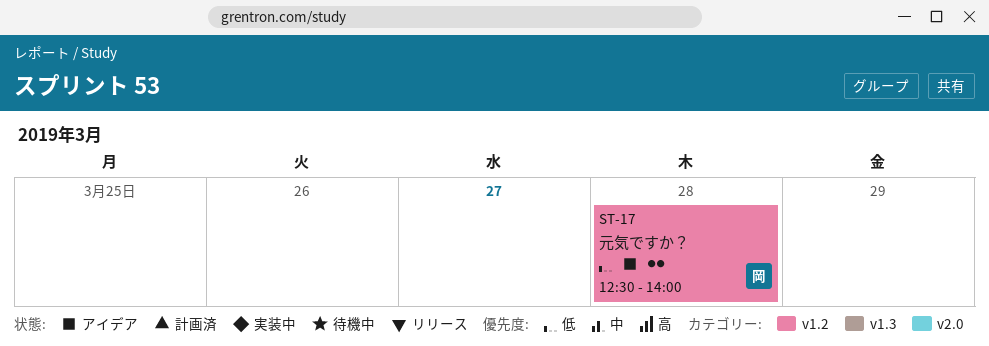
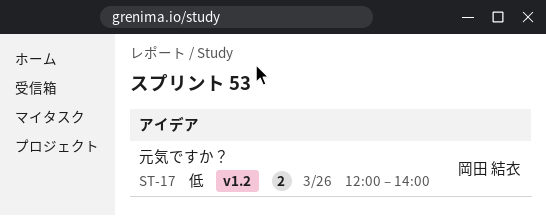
ST-17, day: Mar 28 -> Mar 26
ST-17, begins: 12:30 -> 12:00

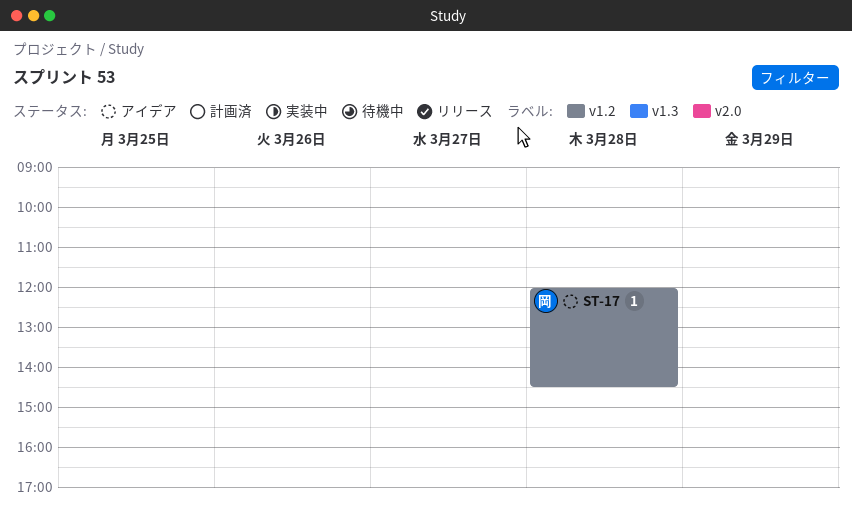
ST-17, estimate: 2 -> 1
ST-17, day: Mar 26 -> Mar 28
ST-17, ends: 14:00 -> 14:30

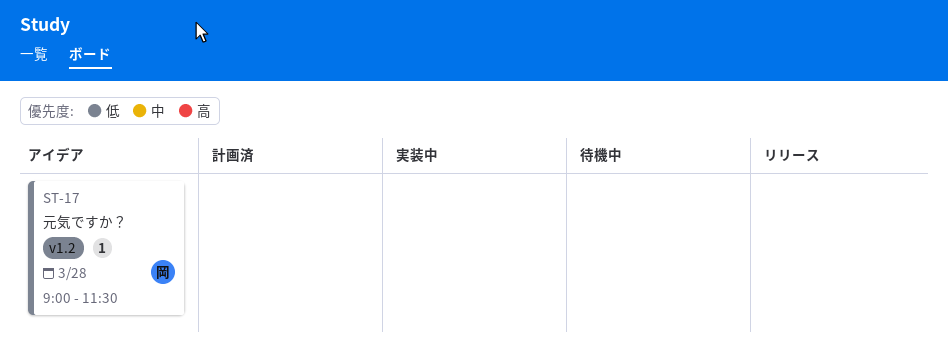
ST-17, begins: 12:00 -> 09:00
ST-17, ends: 14:30 -> 11:30

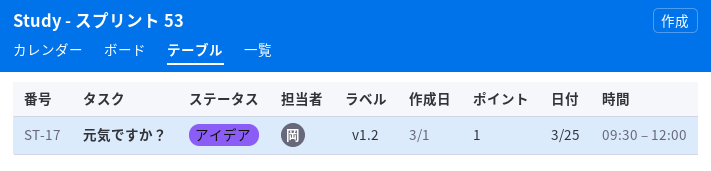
ST-17, day: Mar 28 -> Mar 25
ST-17, begins: 09:00 -> 09:30
ST-17, ends: 11:30 -> 12:00

